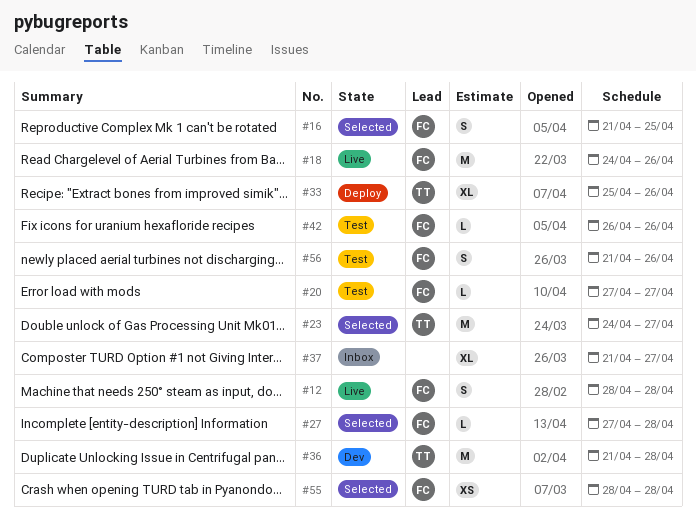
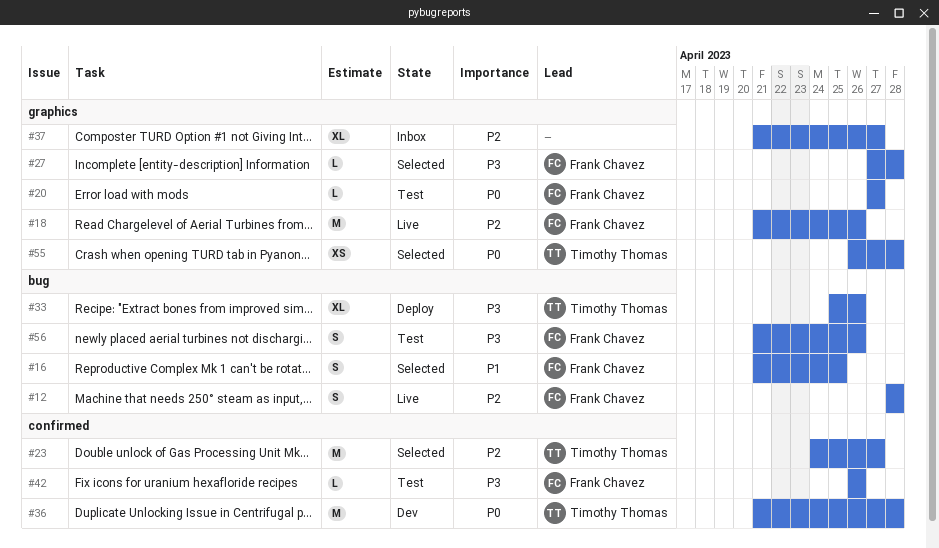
#18, start: Apr 24 -> Apr 21
#55, owner: Frank Chavez -> Timothy Thomas
#55, start: Apr 28 -> Apr 26

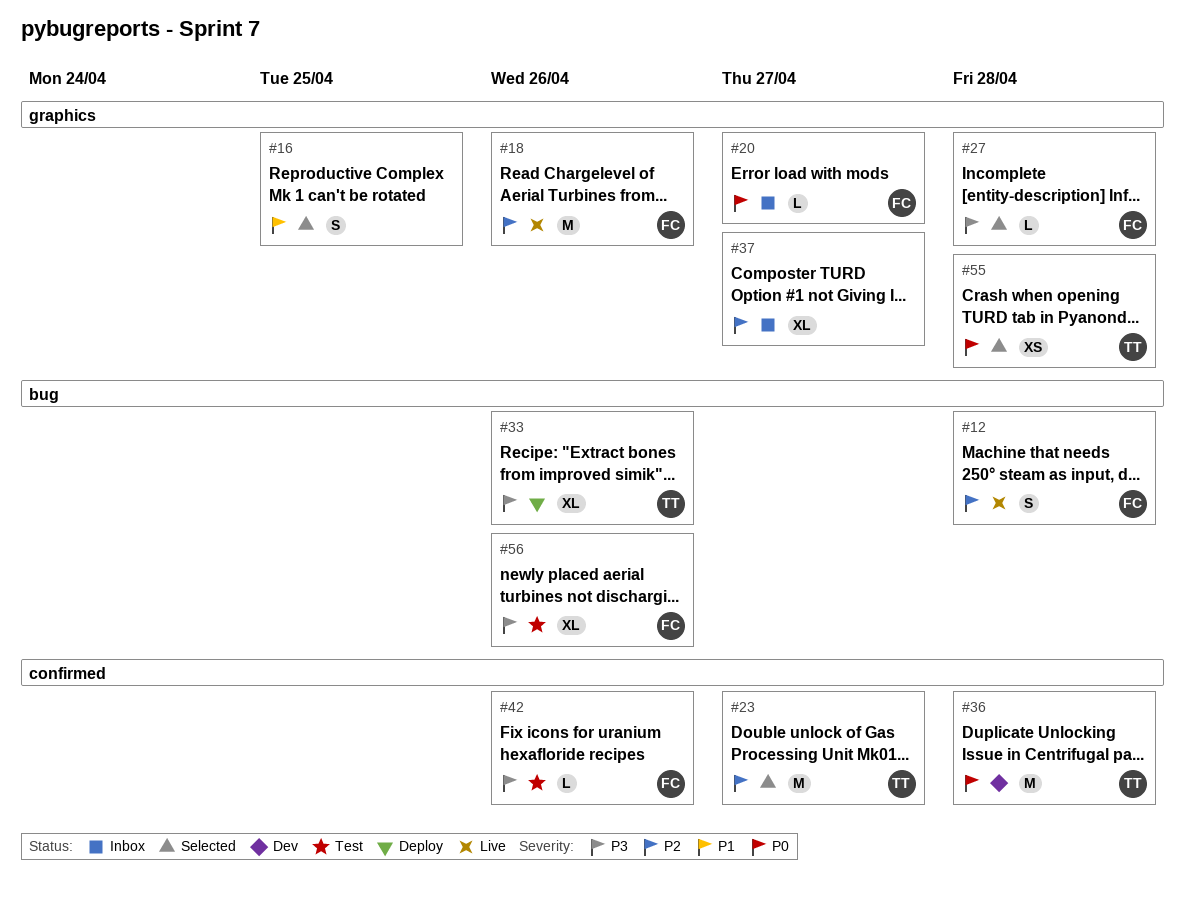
#16, owner: Frank Chavez -> none
#16, label: bug -> graphics
#20, status: Test -> Inbox
#56, estimate: S -> XL

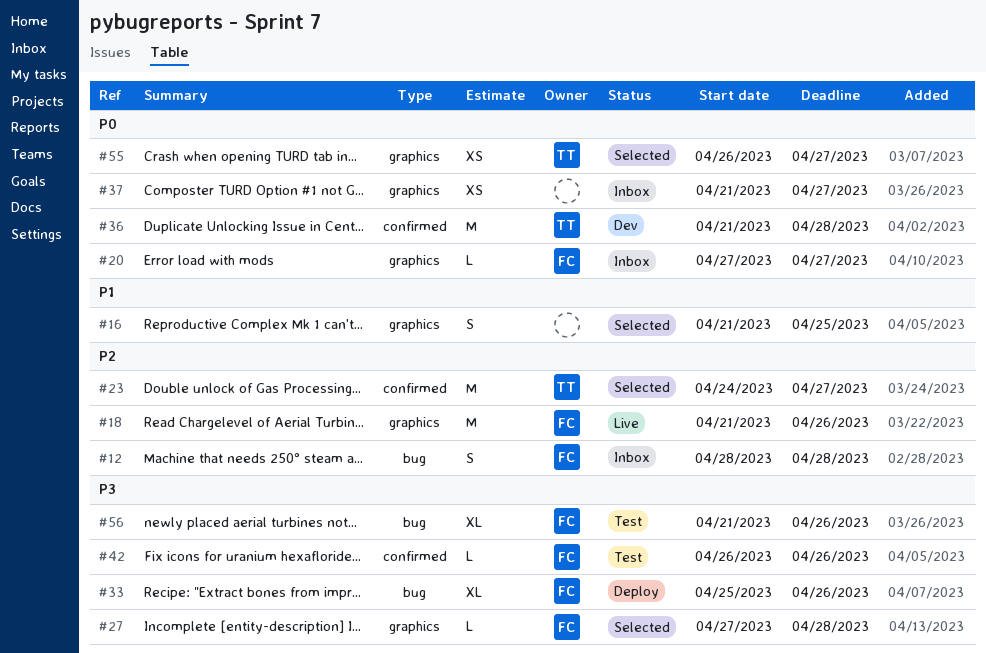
#12, status: Live -> Inbox
#33, owner: TT -> FC
#37, priority: P2 -> P0
#37, estimate: XL -> XS
#55, due: Apr 28 -> Apr 27

